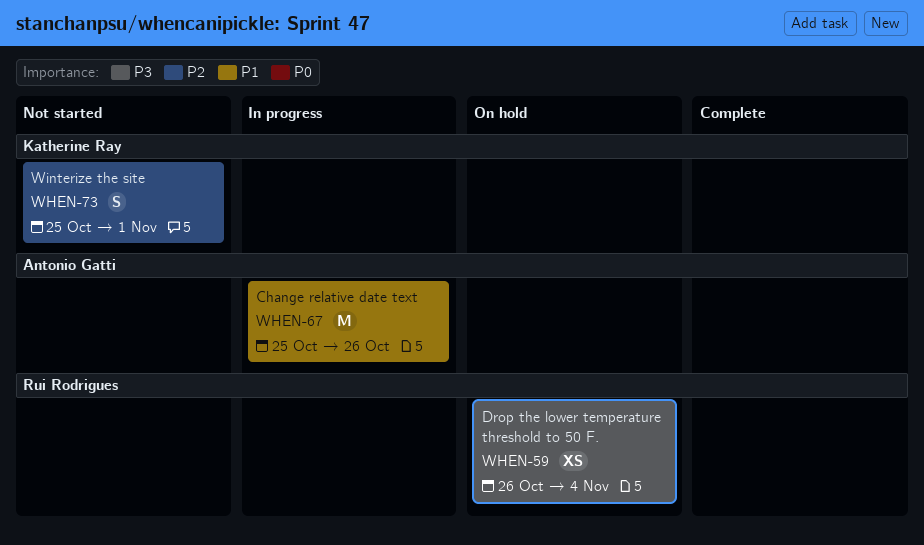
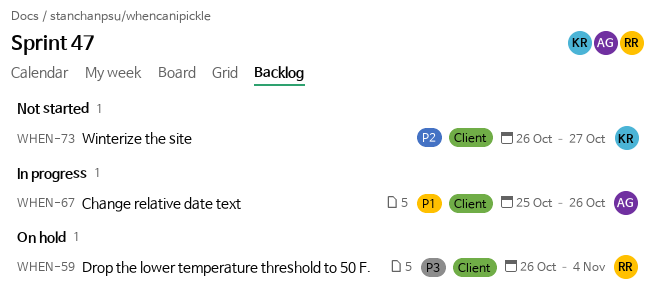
WHEN-73, start: Oct 25 -> Oct 26
WHEN-73, due: Nov 1 -> Oct 27

